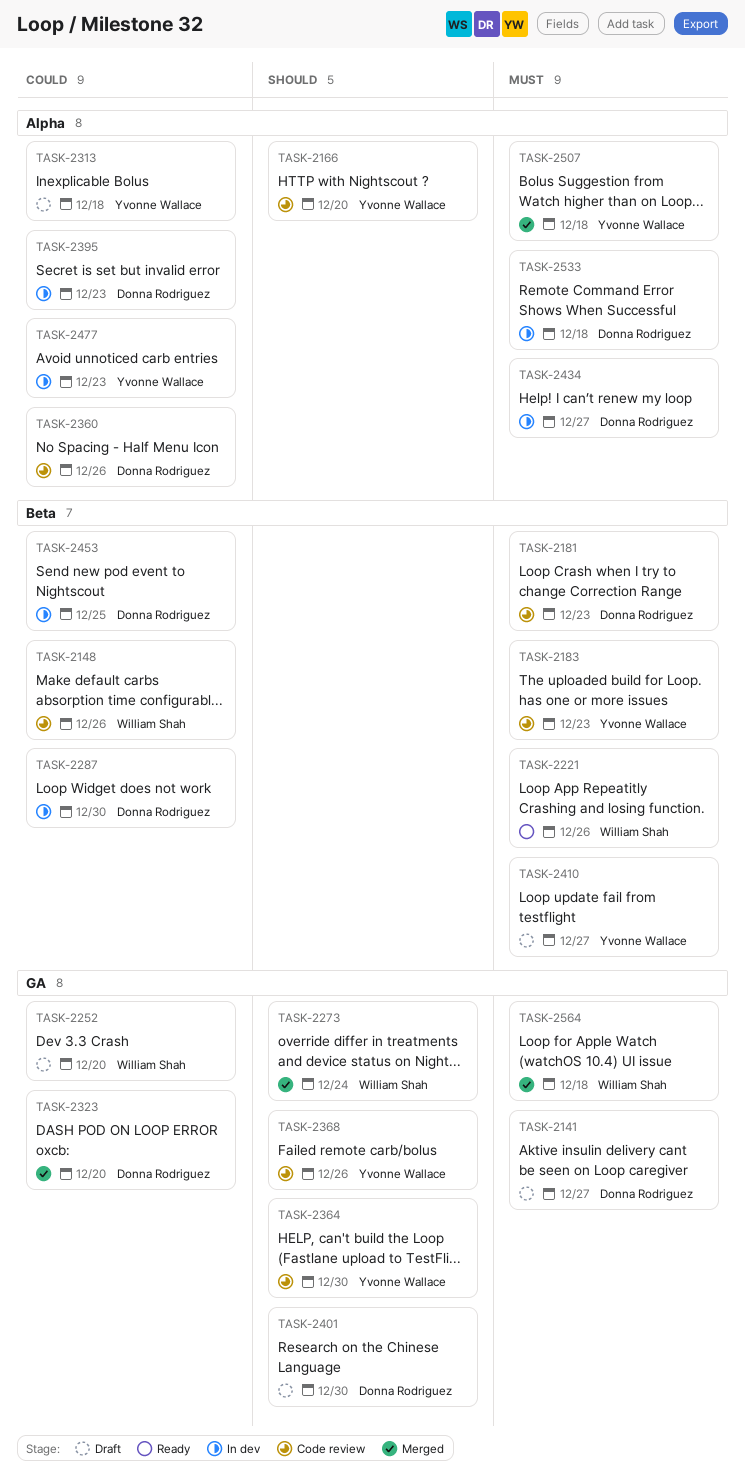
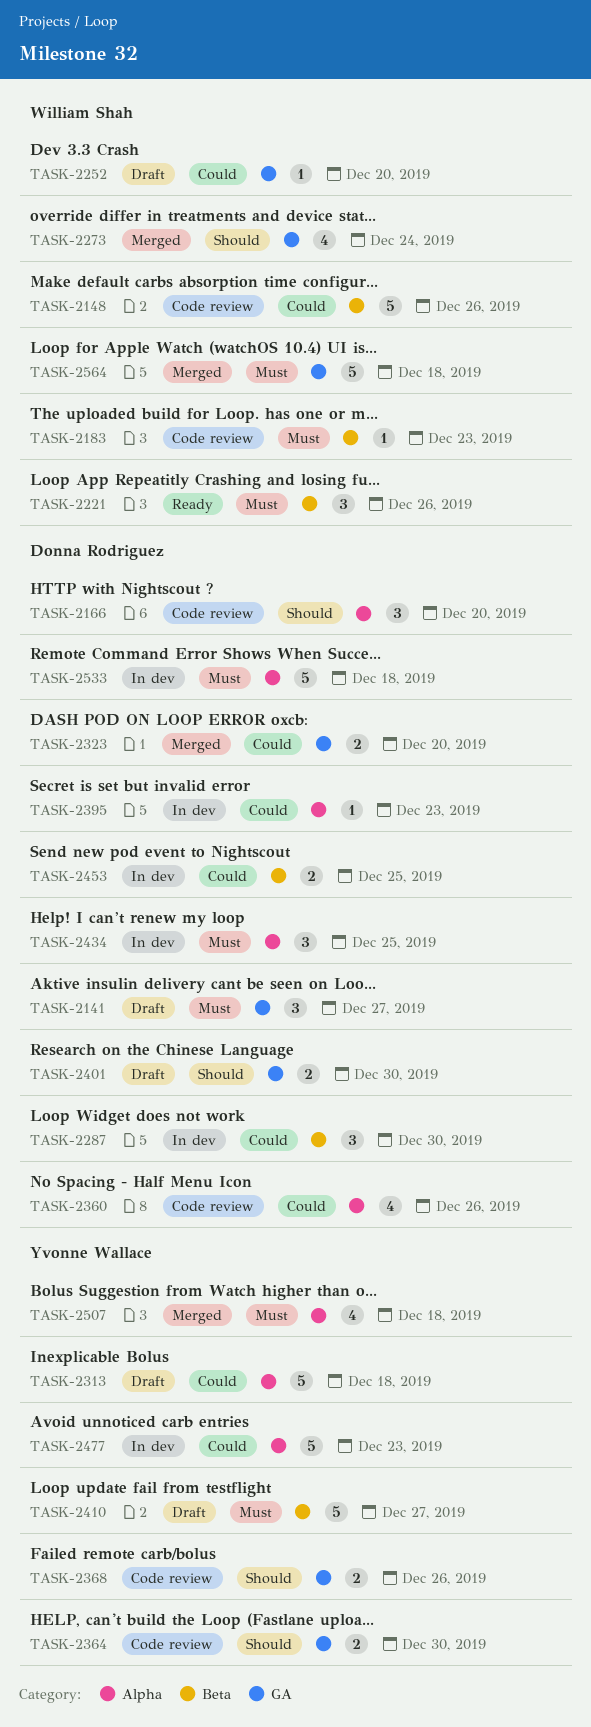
TASK-2166, owner: Yvonne Wallace -> Donna Rodriguez
TASK-2181: present -> none
TASK-2183, owner: Yvonne Wallace -> William Shah
TASK-2434, due: Dec 27 -> Dec 25

